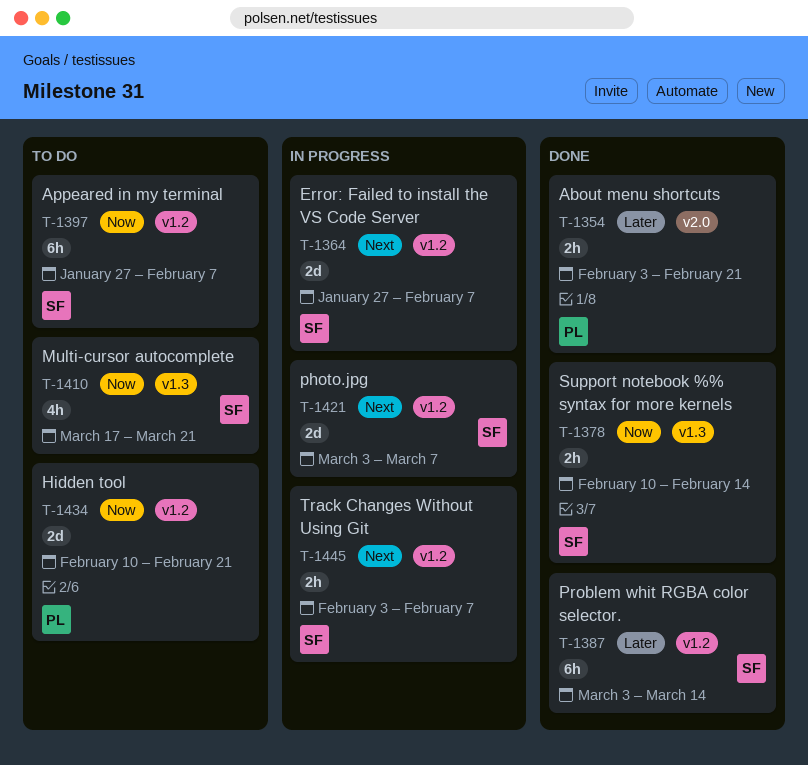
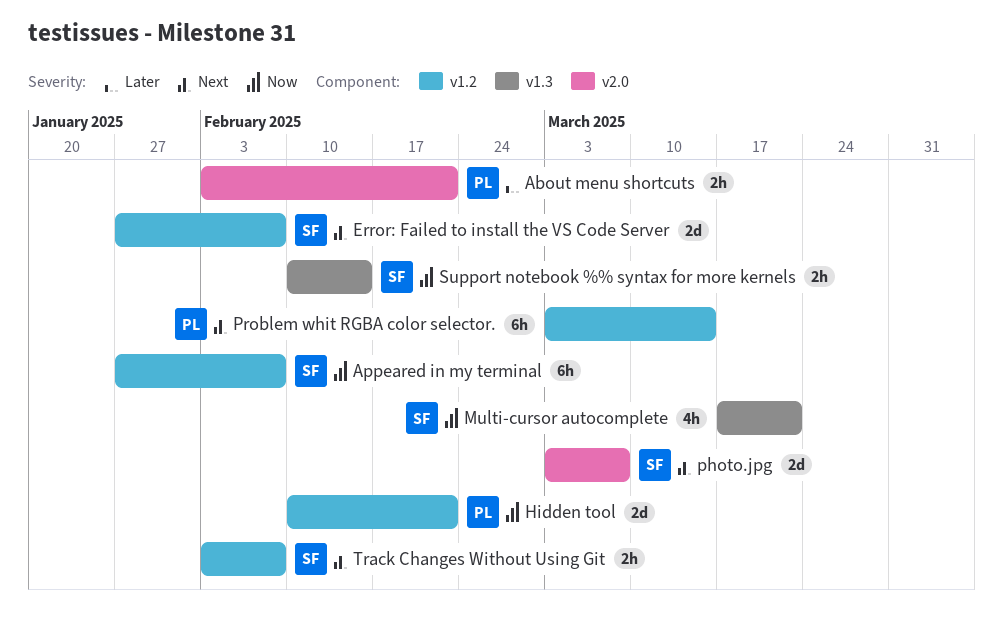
photo.jpg, label: v1.2 -> v2.0
Problem whit RGBA color selector., owner: SF -> PL
Problem whit RGBA color selector., priority: Later -> Next

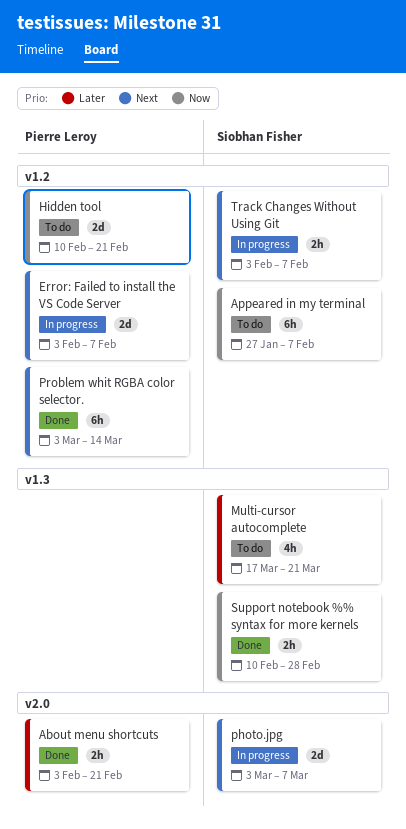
Error: Failed to install the VS Code Server, owner: Siobhan Fisher -> Pierre Leroy
Error: Failed to install the VS Code Server, start: Jan 27 -> Feb 3
Multi-cursor autocomplete, priority: Now -> Later
Support notebook %% syntax for more kernels, due: Feb 14 -> Feb 28

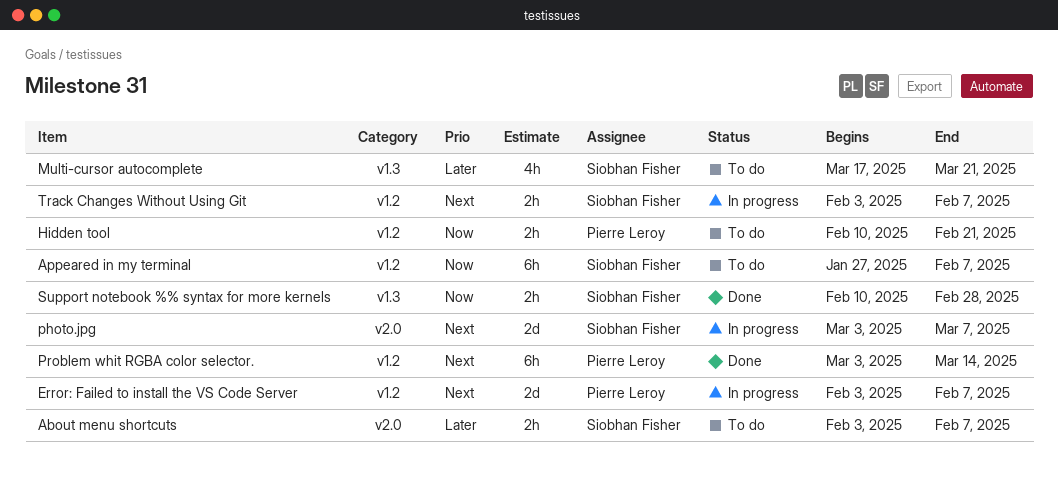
About menu shortcuts, status: Done -> To do
About menu shortcuts, owner: Pierre Leroy -> Siobhan Fisher
About menu shortcuts, due: Feb 21 -> Feb 7
Hidden tool, estimate: 2d -> 2h

